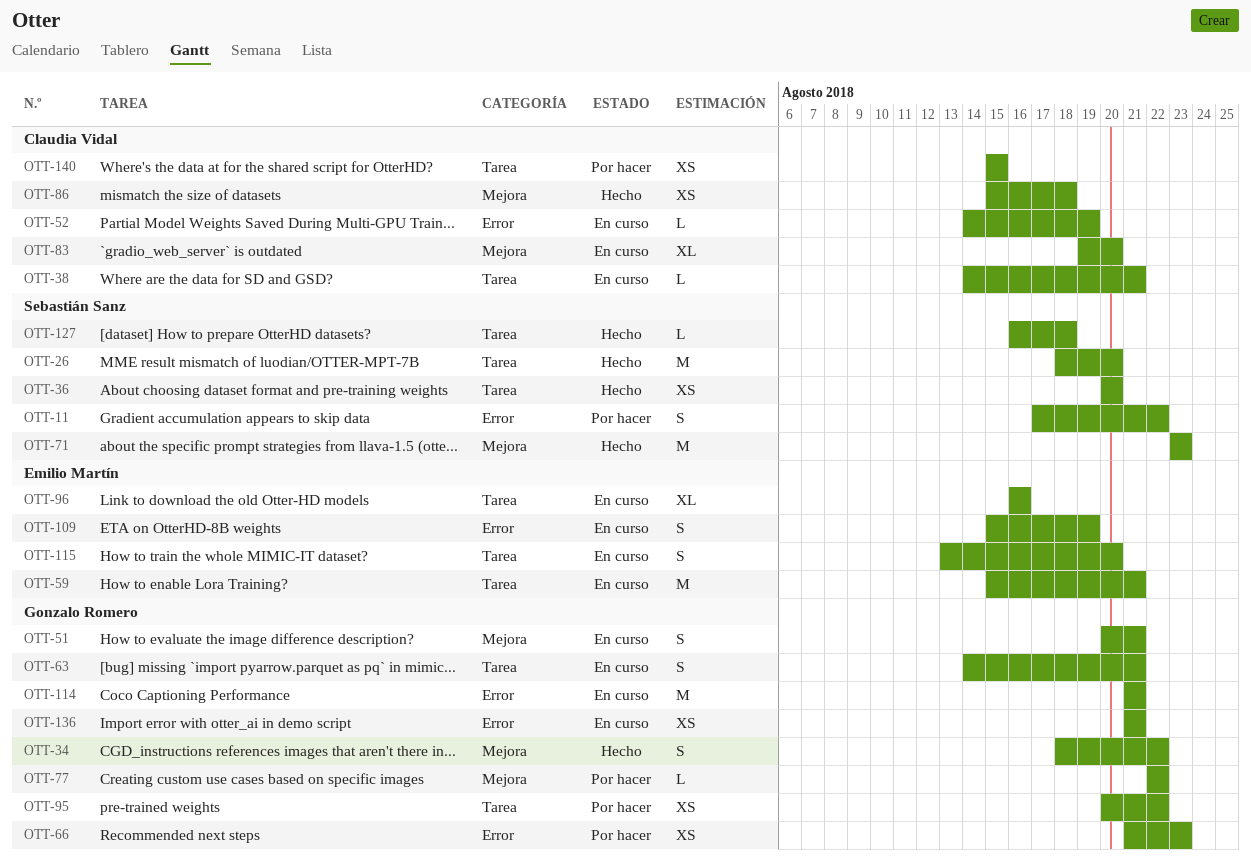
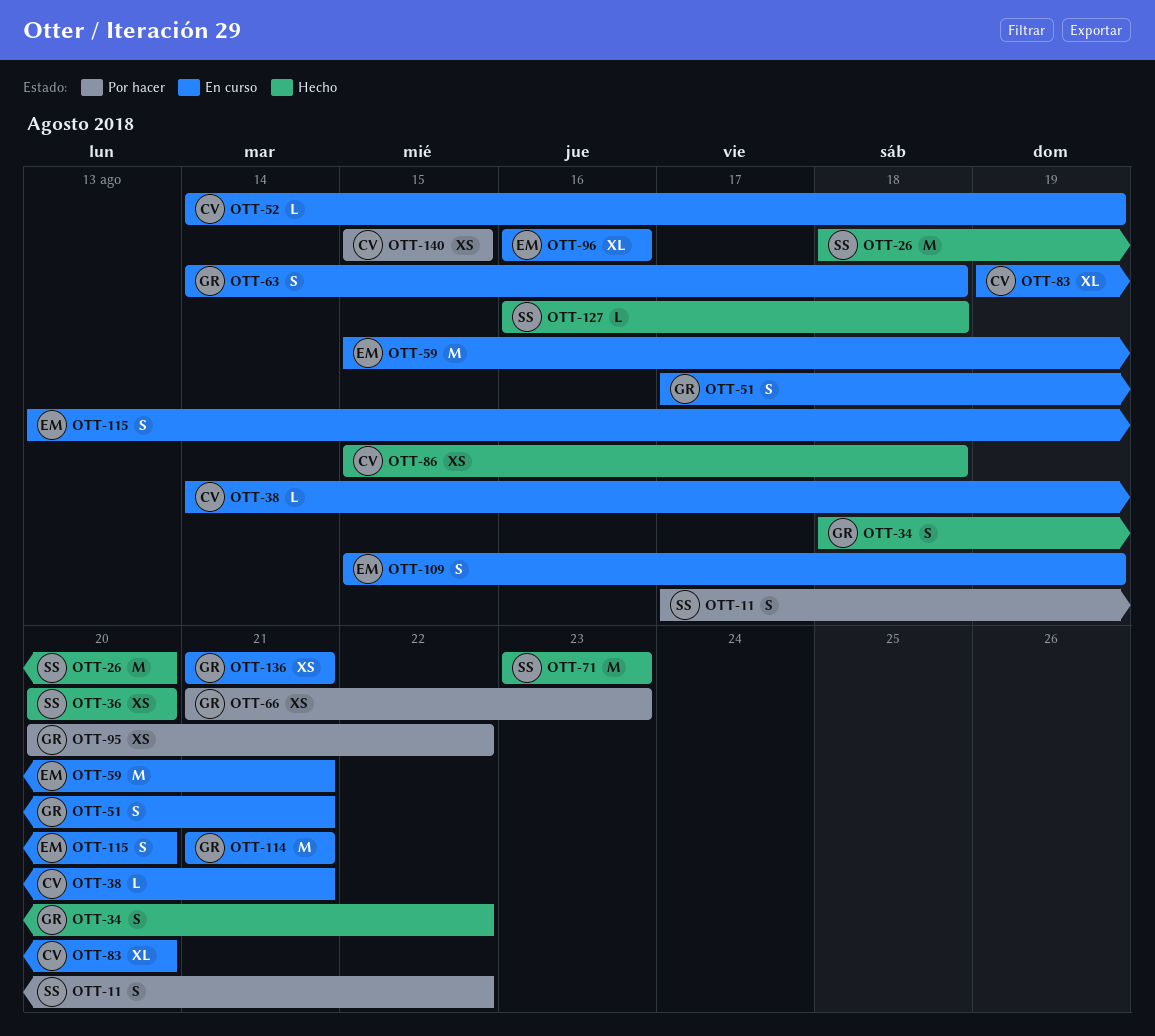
OTT-51, start: Aug 20 -> Aug 17
OTT-63, due: Aug 21 -> Aug 18
OTT-77: present -> none

